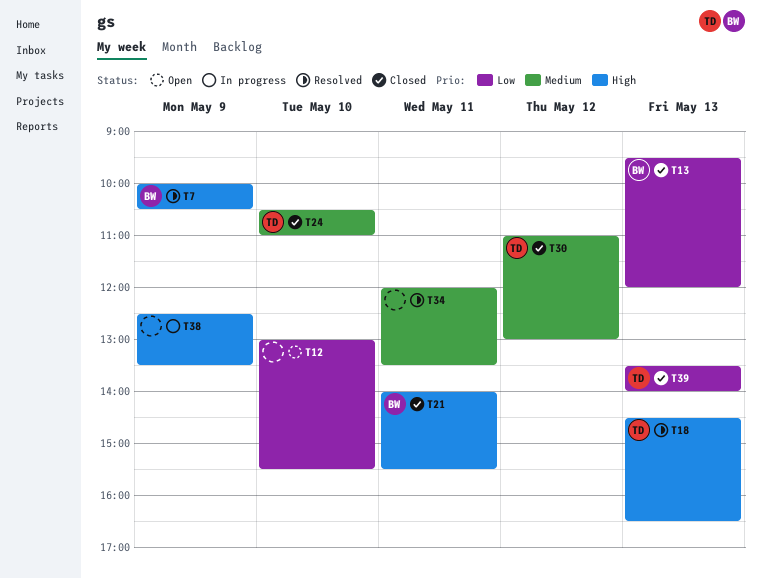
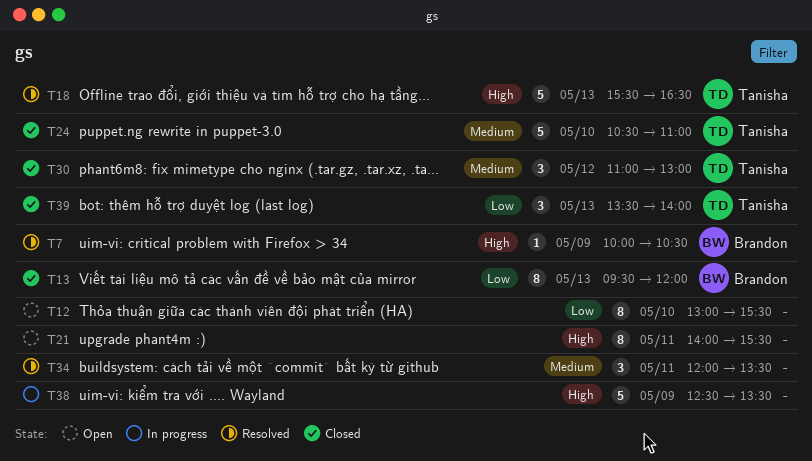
T18, begins: 14:30 -> 15:30
T21, status: Closed -> Open
T21, owner: Brandon -> none

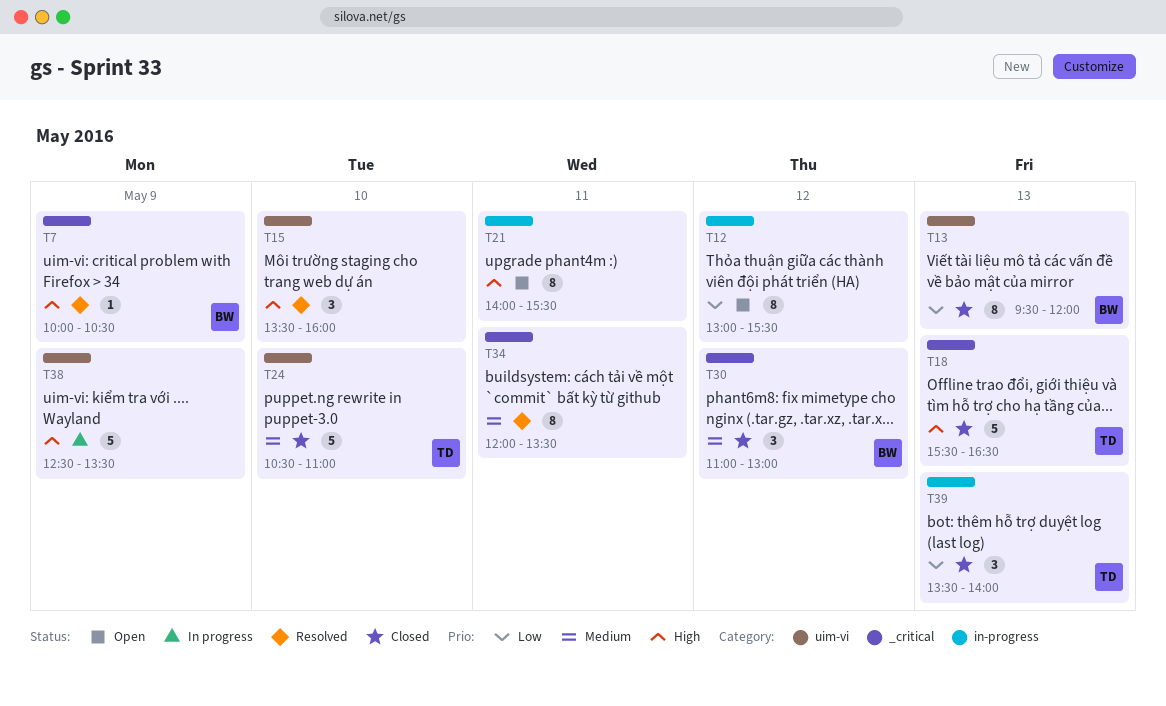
T12, day: May 10 -> May 12
T15: none -> present
T18, status: Resolved -> Closed
T30, owner: Tanisha -> Brandon
T34, estimate: 3 -> 8

